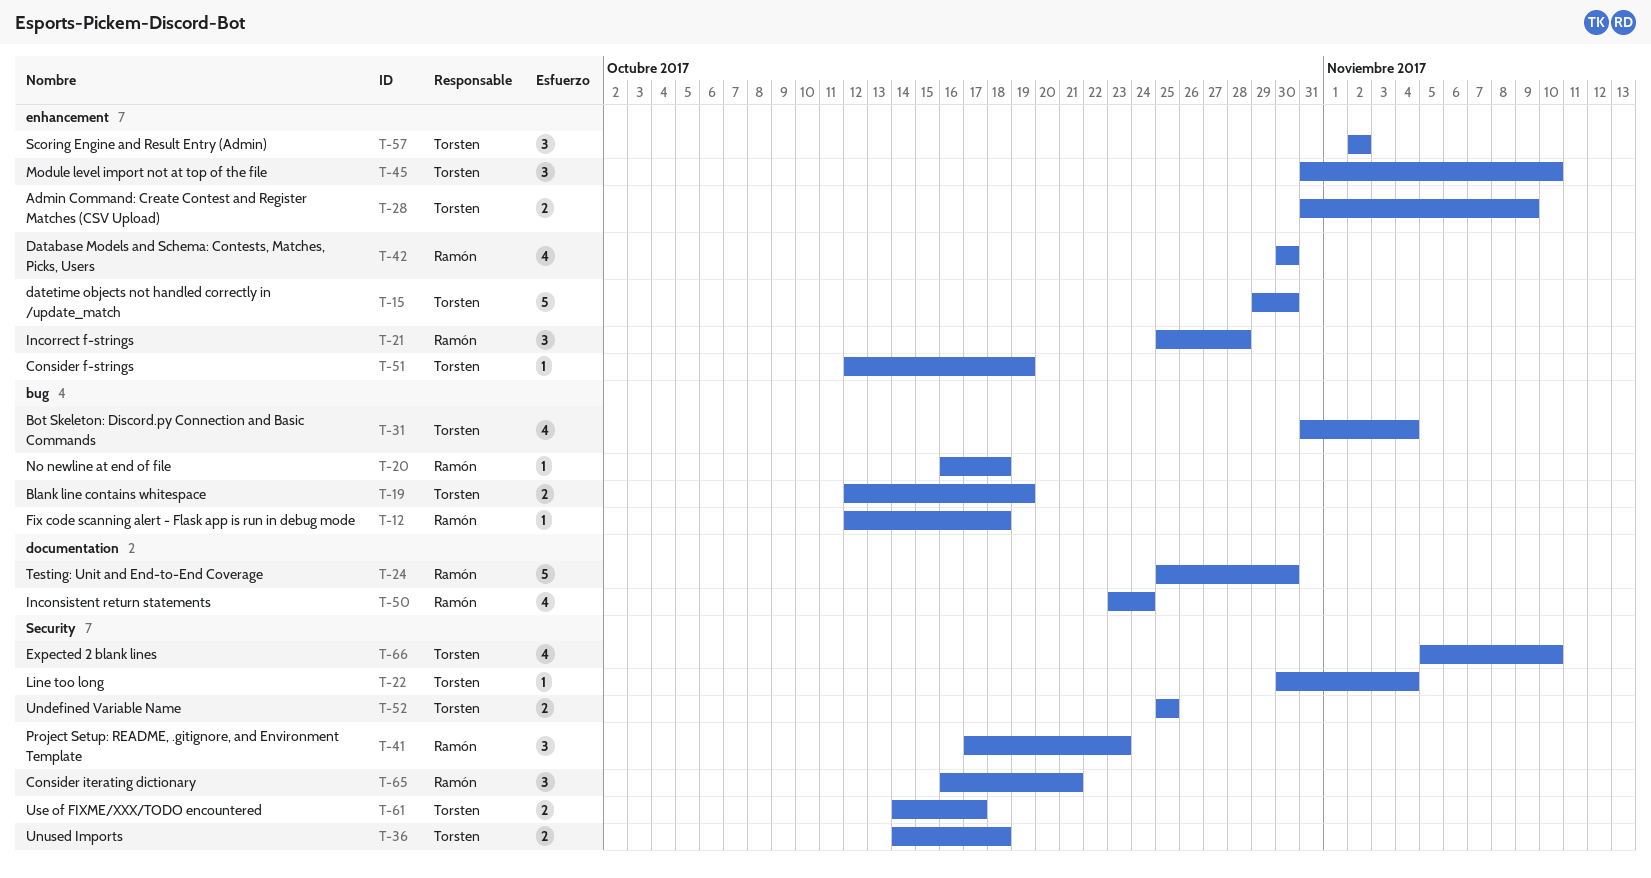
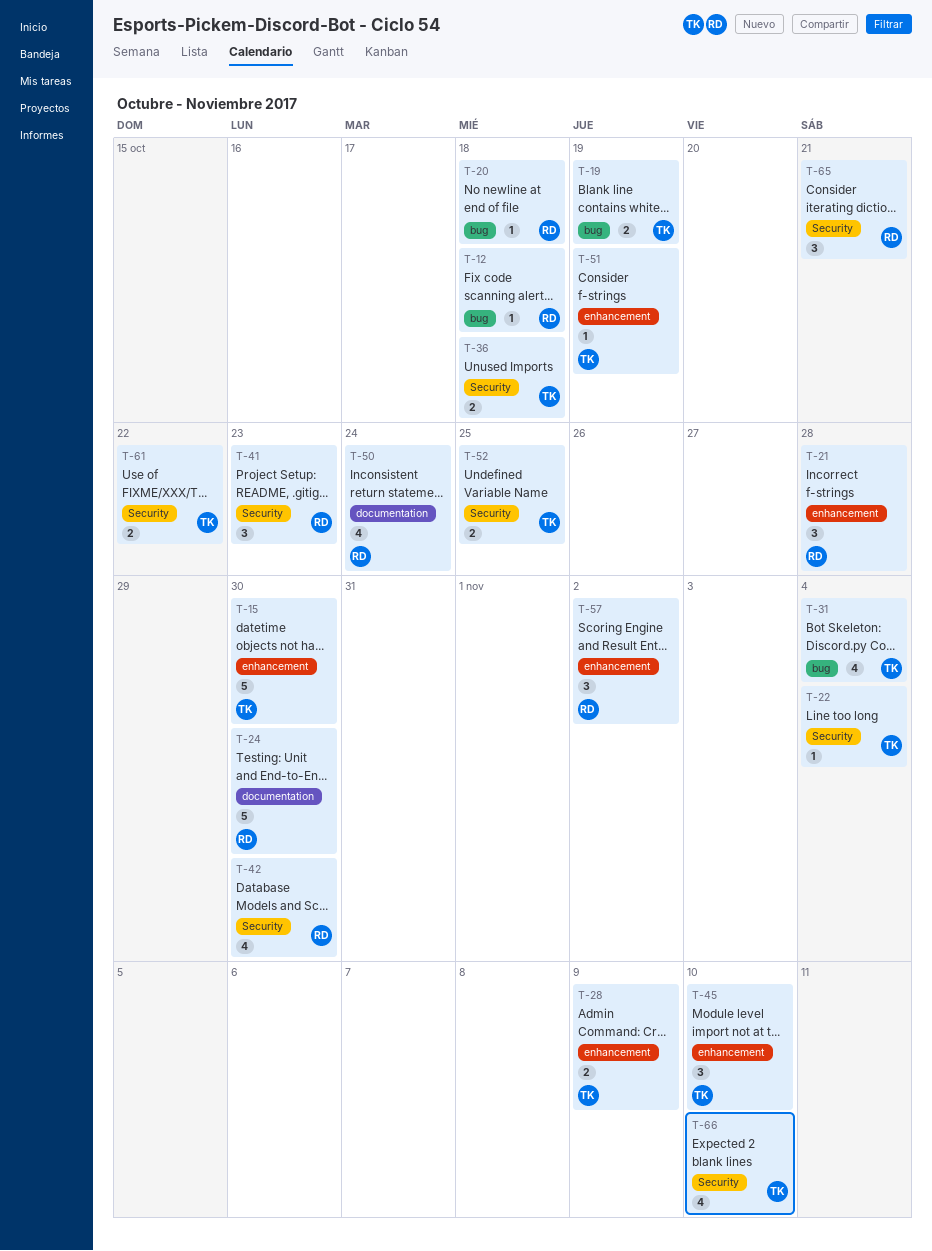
T-42, label: enhancement -> Security
T-57, owner: Torsten -> Ramón
T-61, due: Oct 17 -> Oct 22

